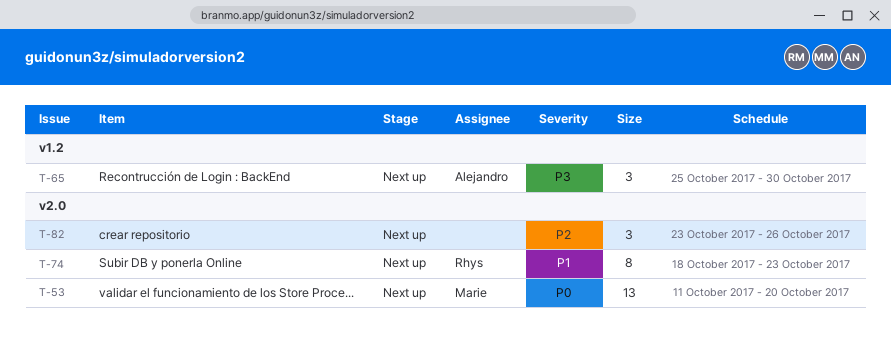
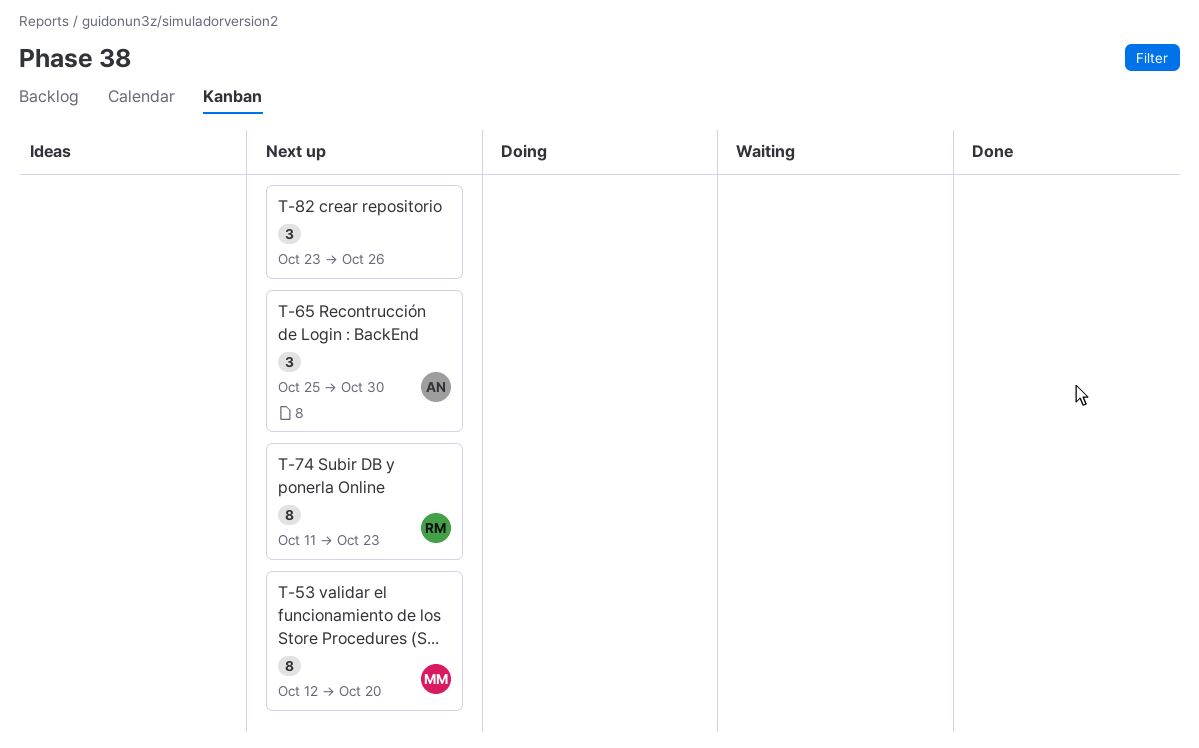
T-53, estimate: 13 -> 8
T-53, start: Oct 11 -> Oct 12
T-74, start: Oct 18 -> Oct 11

